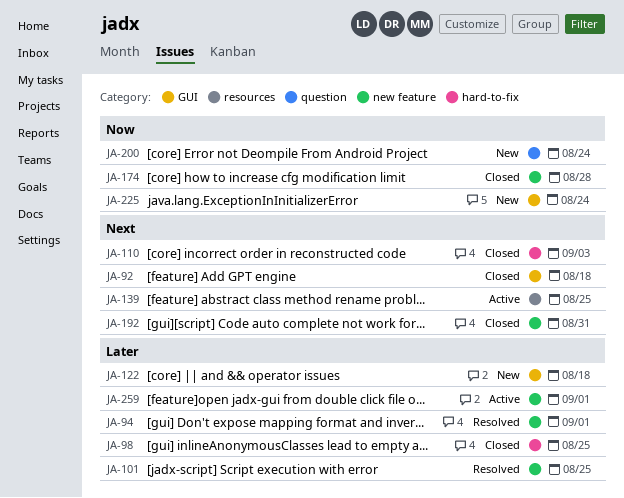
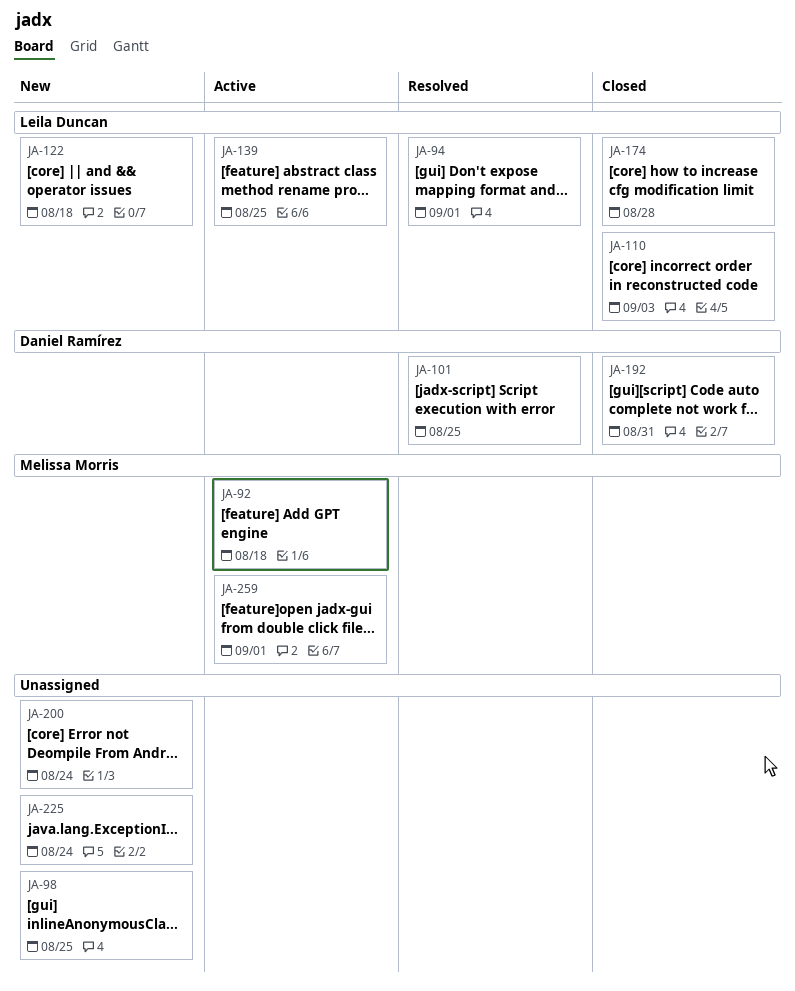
JA-92, status: Closed -> Active
JA-98, status: Closed -> New

